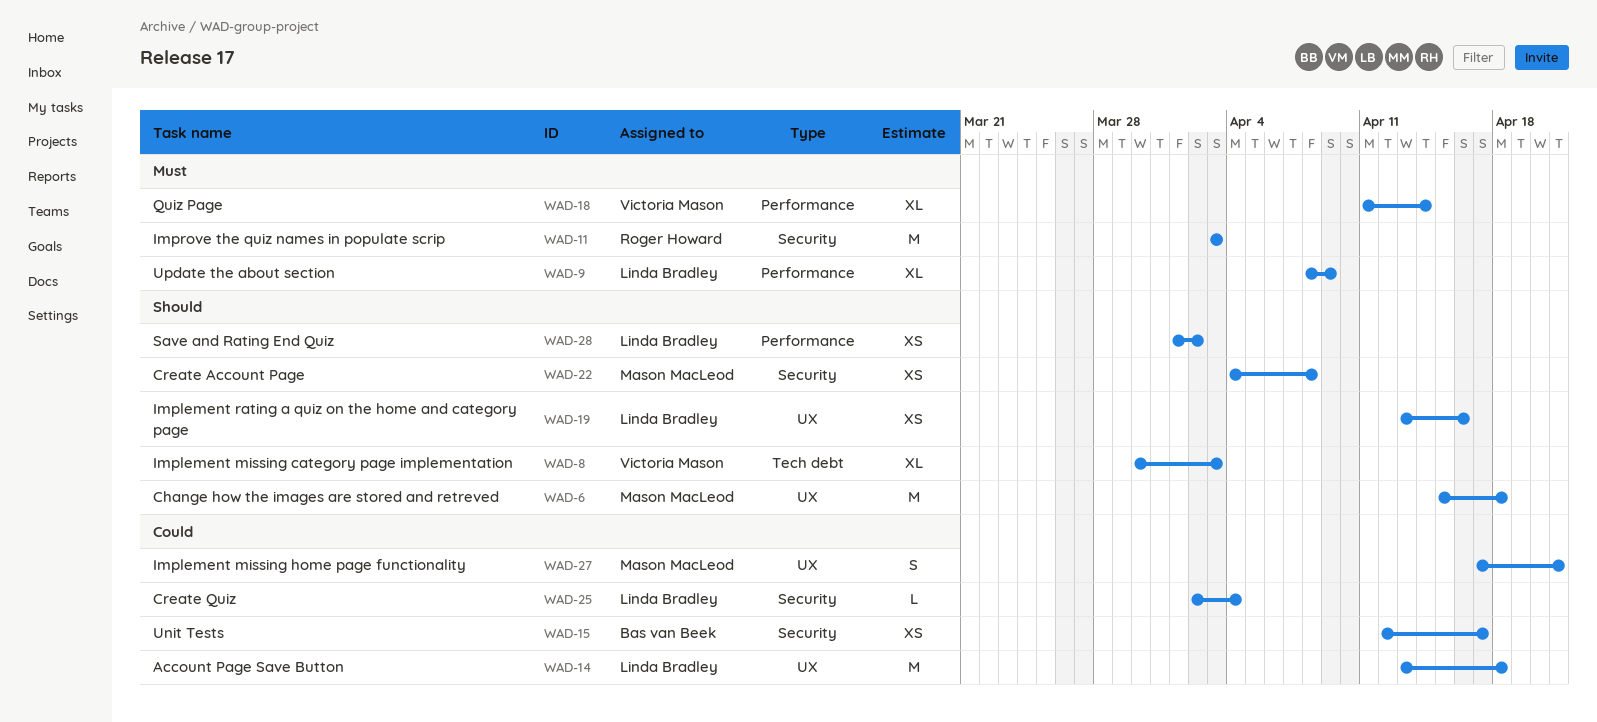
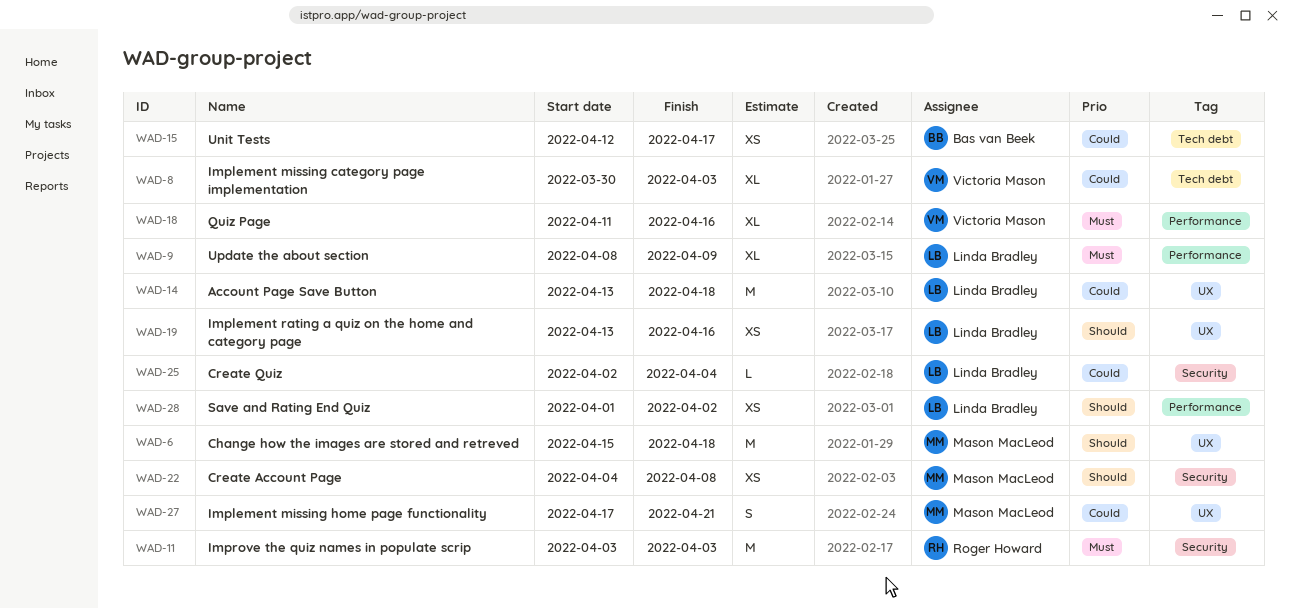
WAD-8, priority: Should -> Could
WAD-15, label: Security -> Tech debt
WAD-18, due: Apr 14 -> Apr 16

